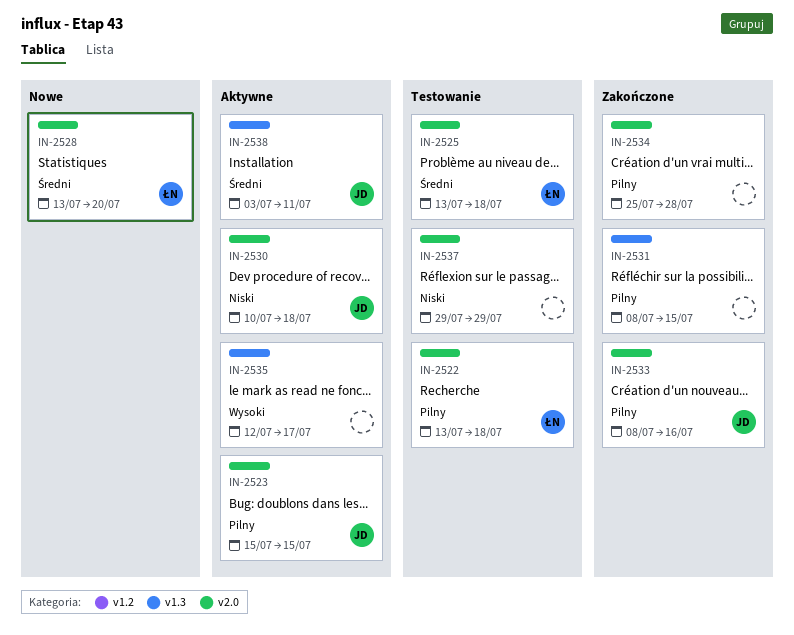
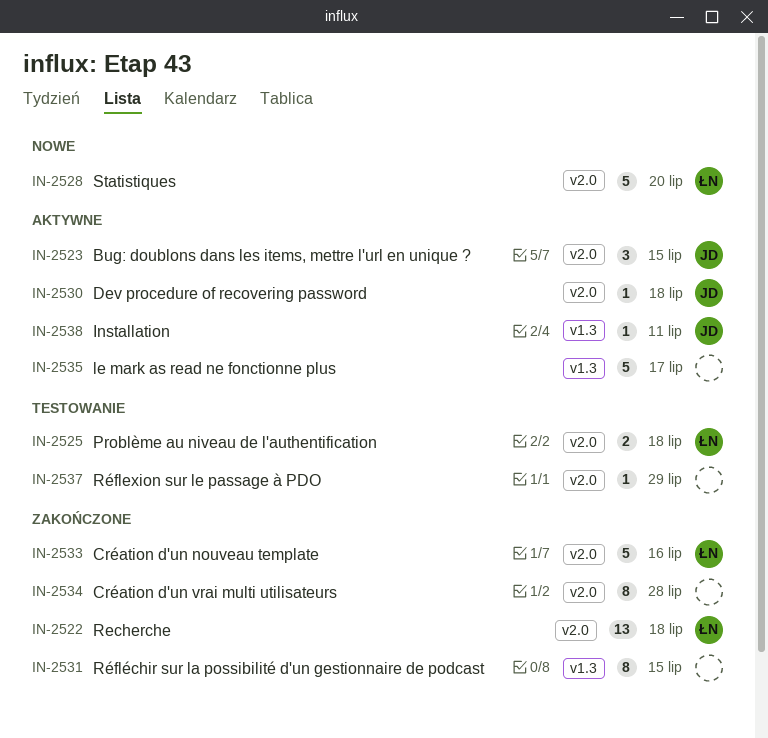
IN-2522, status: Testowanie -> Zakończone
IN-2533, owner: JD -> ŁN

